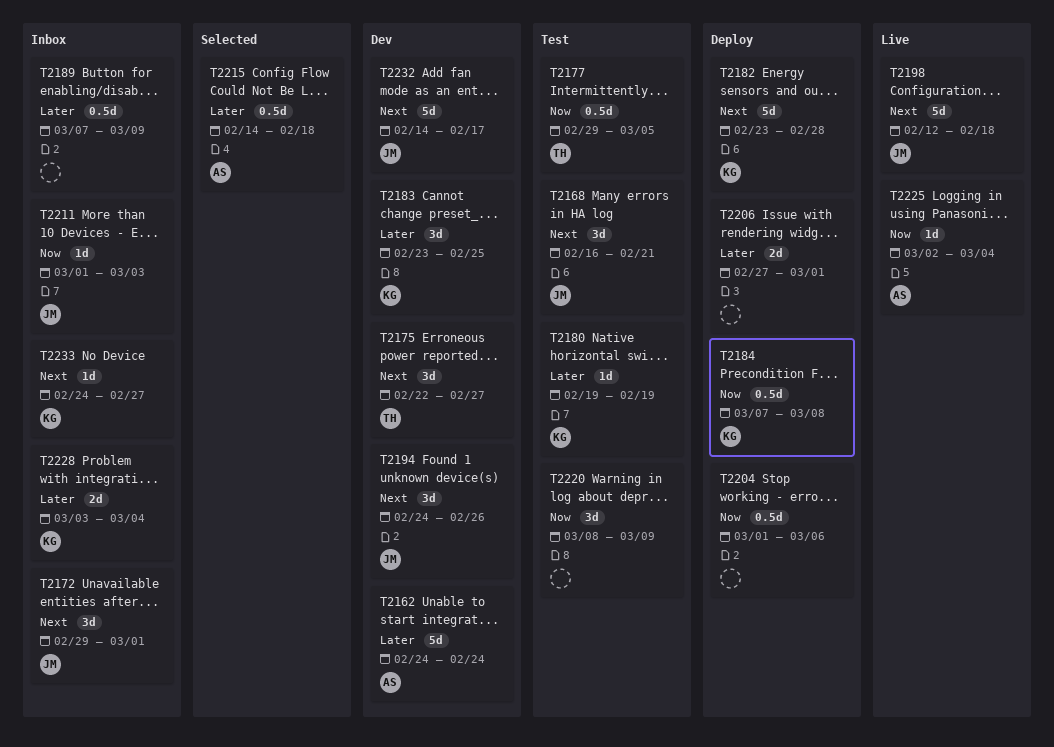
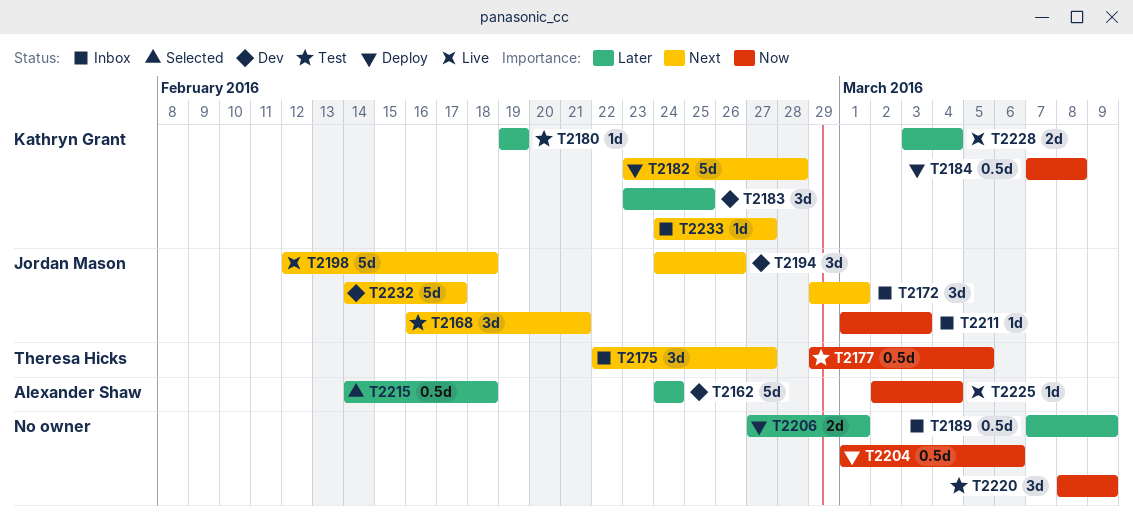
T2175, status: Dev -> Inbox
T2228, status: Inbox -> Live

